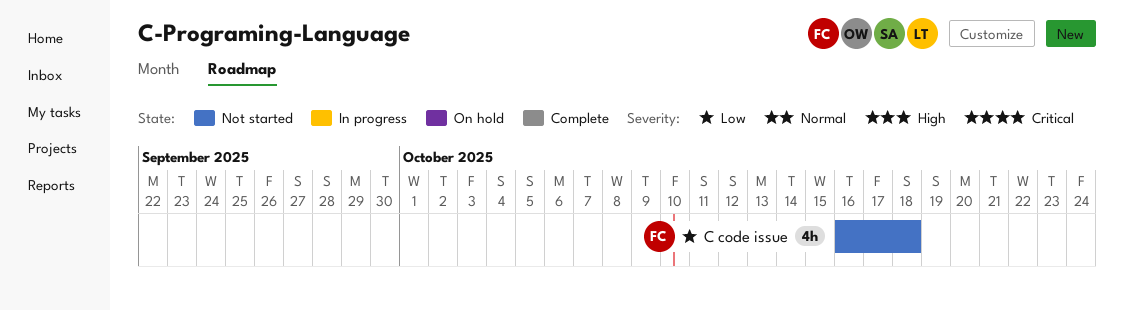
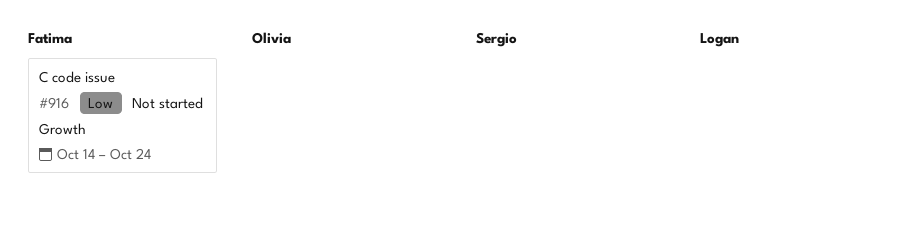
C code issue, start: Oct 16 -> Oct 14
C code issue, due: Oct 18 -> Oct 24

